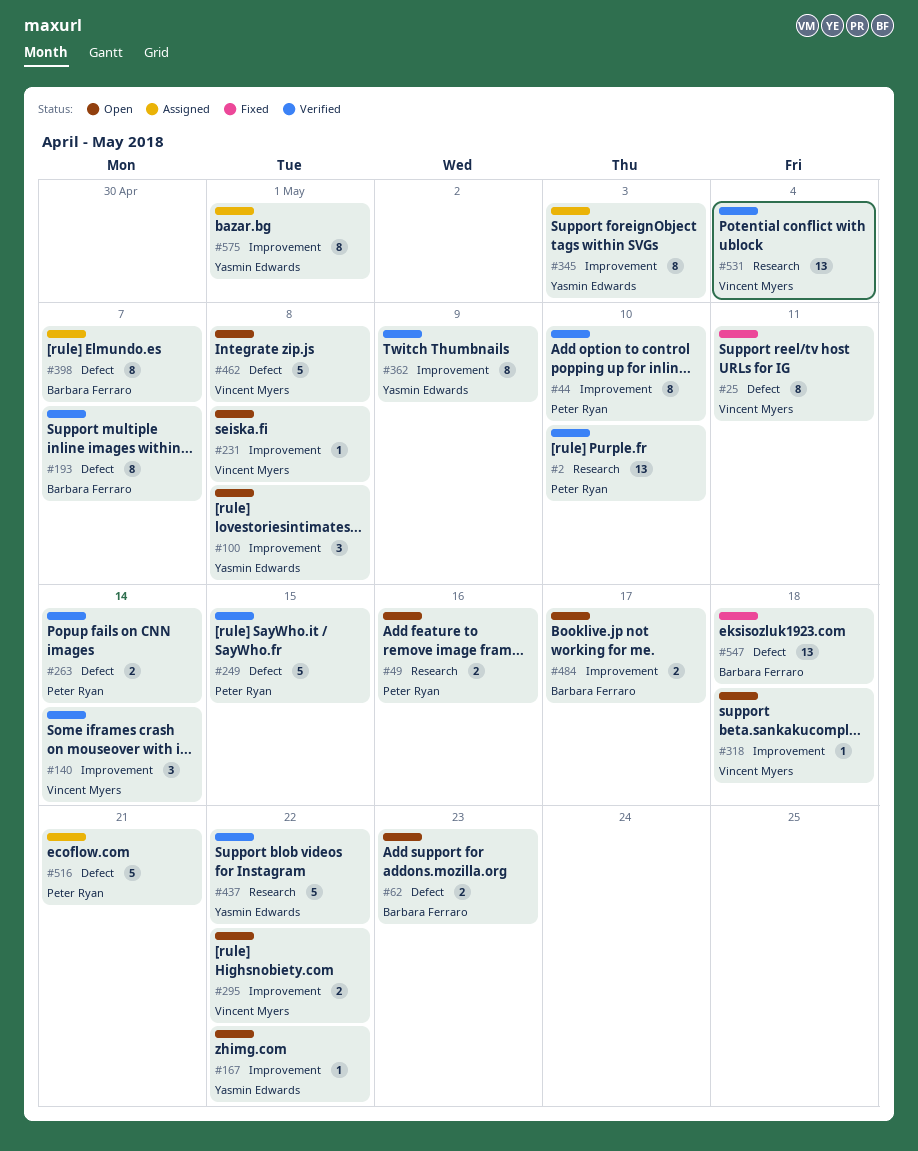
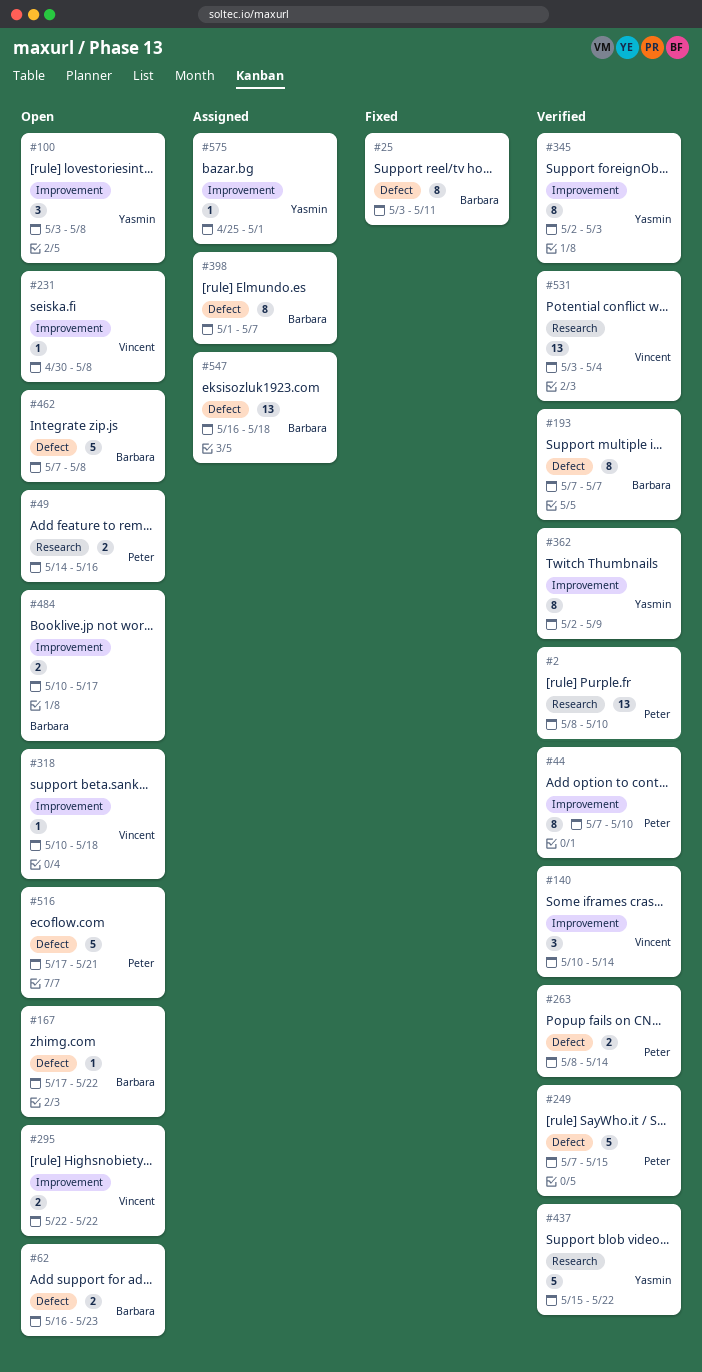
#25, owner: Vincent Myers -> Barbara Ferraro
#167, owner: Yasmin Edwards -> Barbara Ferraro
#167, label: Improvement -> Defect
#345, status: Assigned -> Verified
#462, owner: Vincent Myers -> Barbara Ferraro
#516, status: Assigned -> Open
#547, status: Fixed -> Assigned
#575, estimate: 8 -> 1

